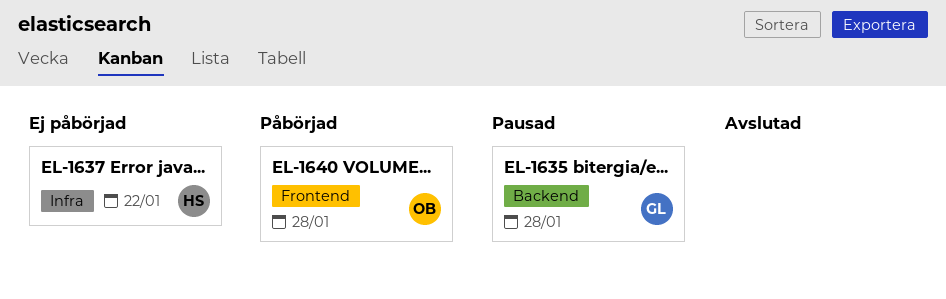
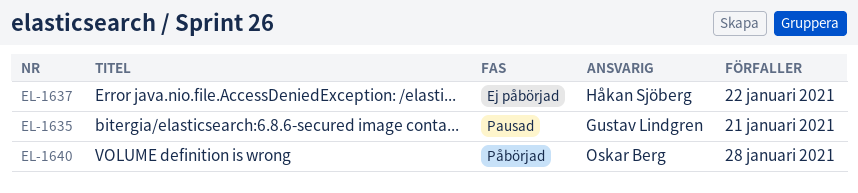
EL-1635, due: Jan 28 -> Jan 21

